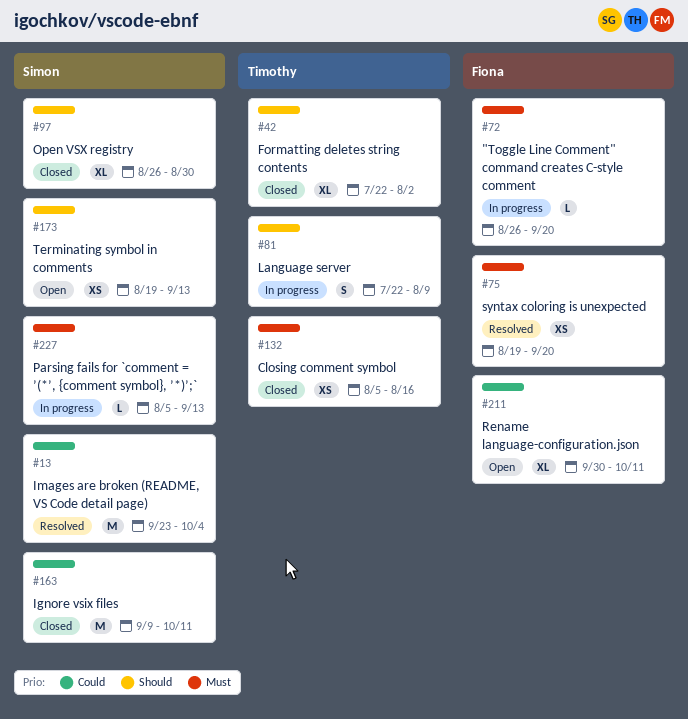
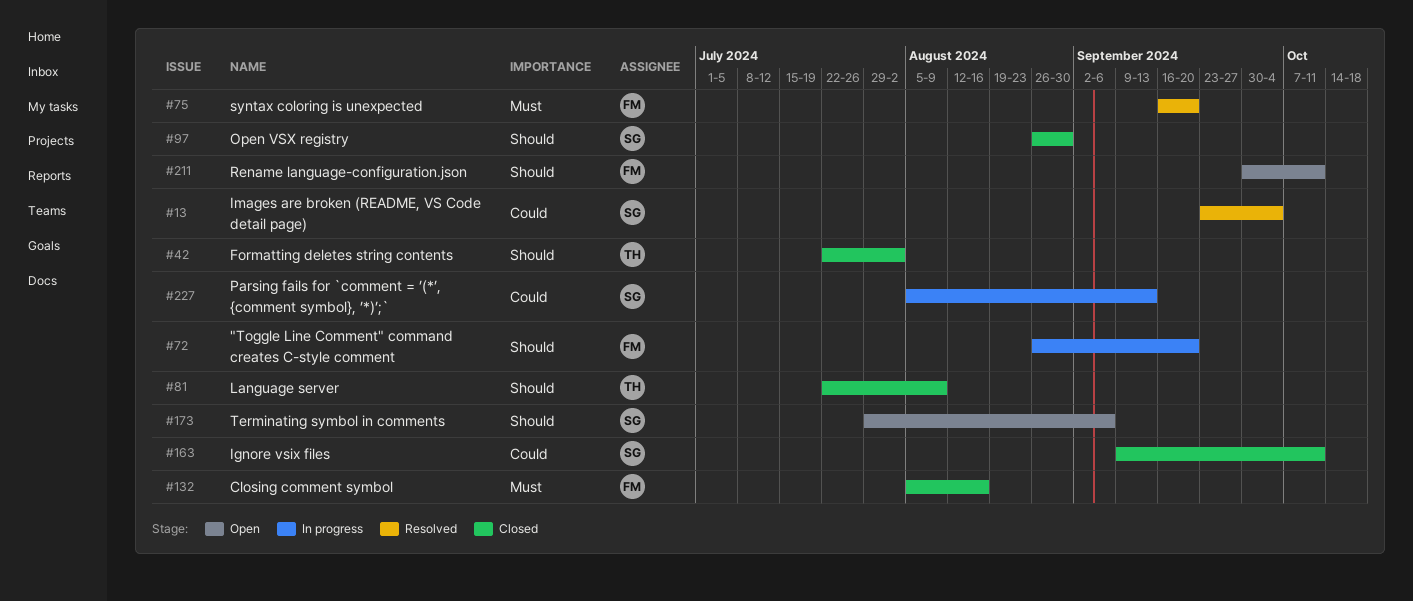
#72, priority: Must -> Should
#75, start: Aug 19 -> Sep 16
#81, status: In progress -> Closed
#132, owner: Timothy -> Fiona
#173, start: Aug 19 -> Jul 29
#173, due: Sep 13 -> Sep 6
#211, priority: Could -> Should
#227, priority: Must -> Could

